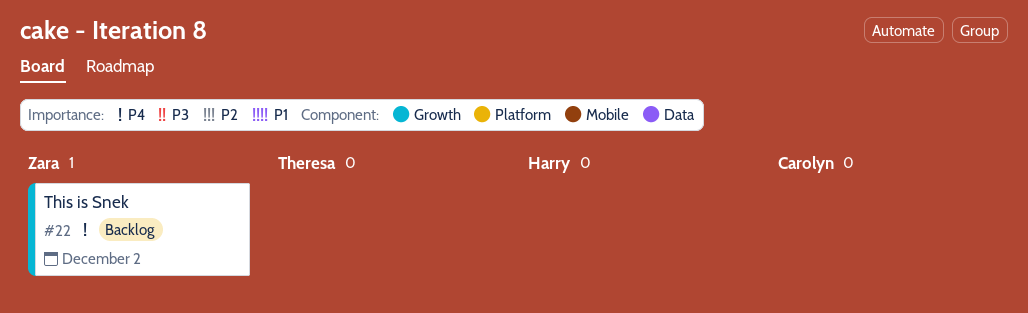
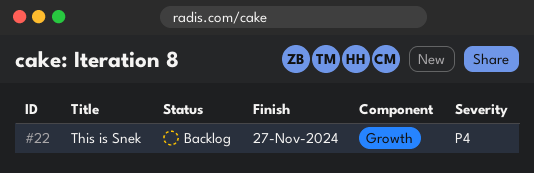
#22, due: Dec 2 -> Nov 27

